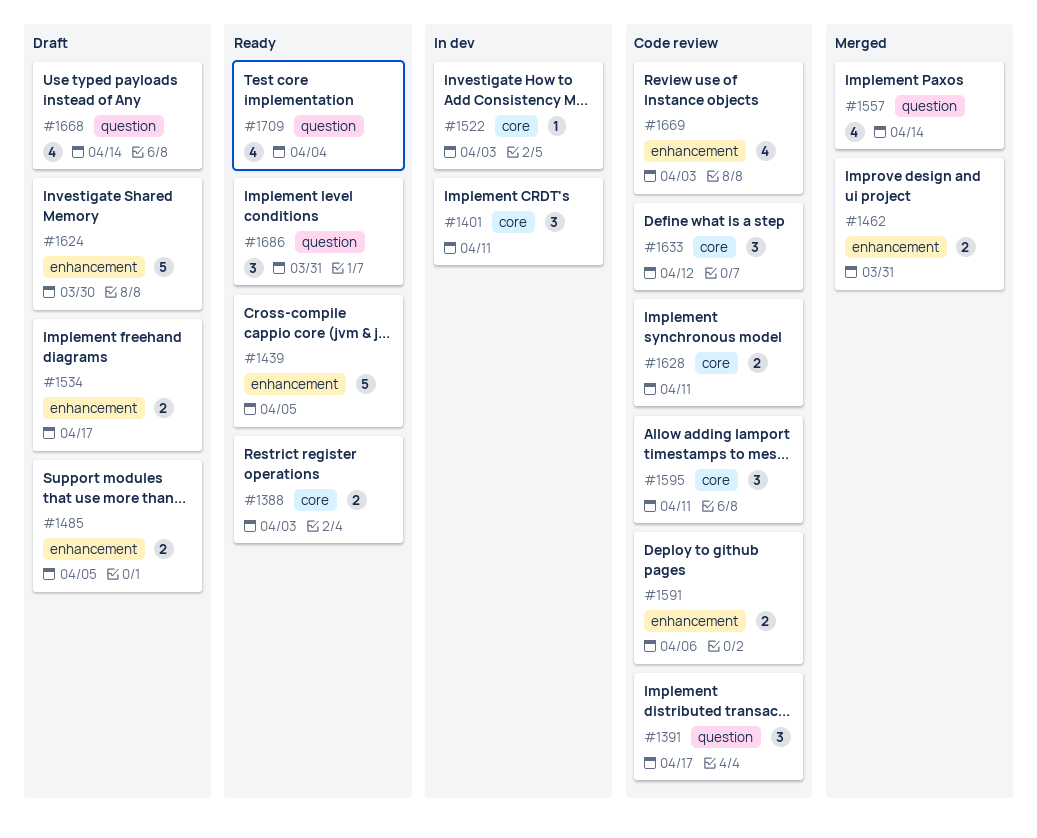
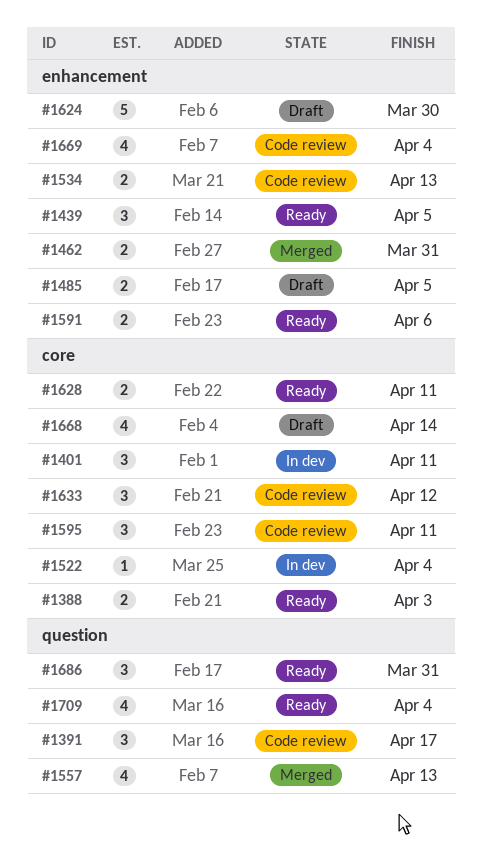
#1439, estimate: 5 -> 3
#1522, due: Apr 3 -> Apr 4
#1534, status: Draft -> Code review
#1534, due: Apr 17 -> Apr 13
#1557, due: Apr 14 -> Apr 13
#1591, status: Code review -> Ready
#1628, status: Code review -> Ready
#1668, label: question -> core
#1669, due: Apr 3 -> Apr 4

